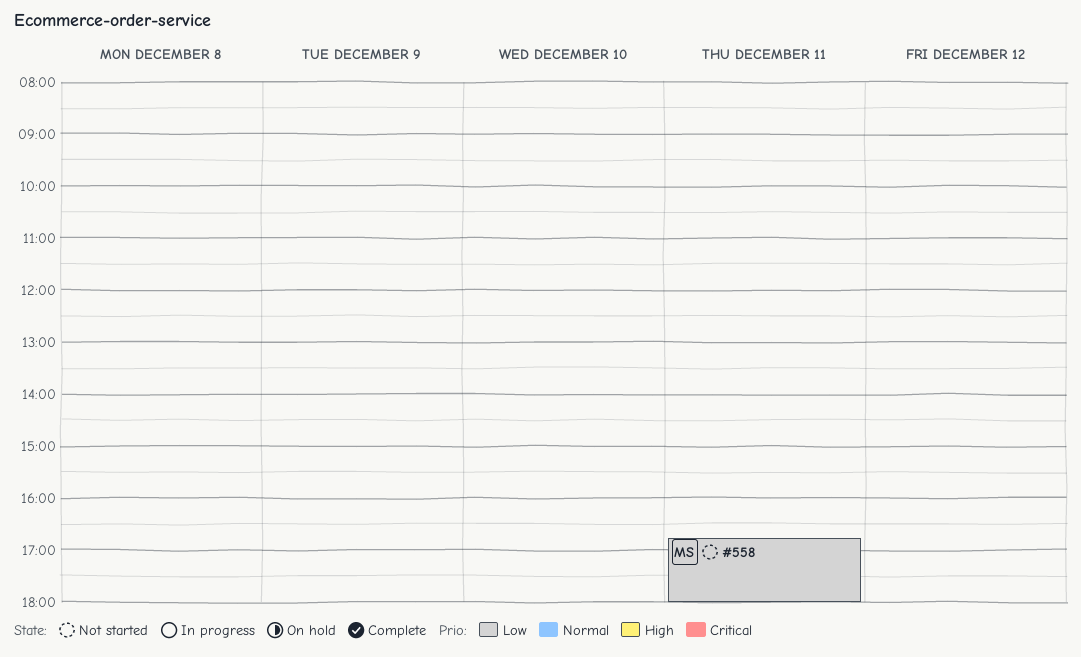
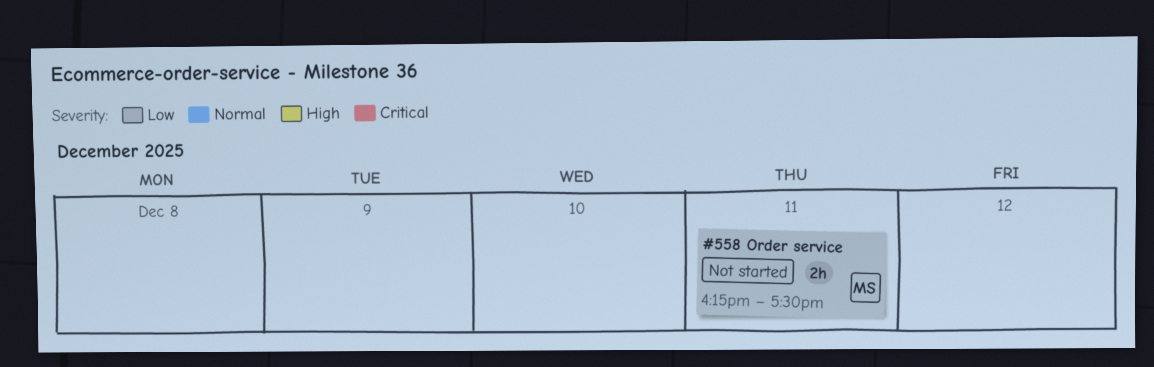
#558, begins: 16:45 -> 16:15
#558, ends: 18:00 -> 17:30

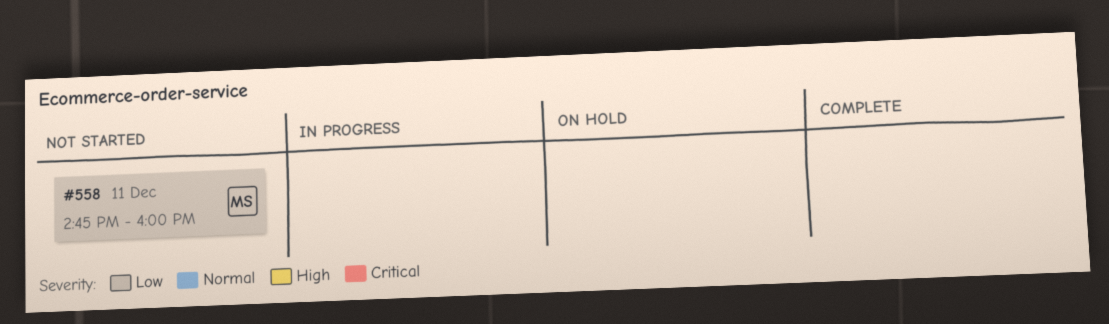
#558, begins: 16:15 -> 14:45
#558, ends: 17:30 -> 16:00

